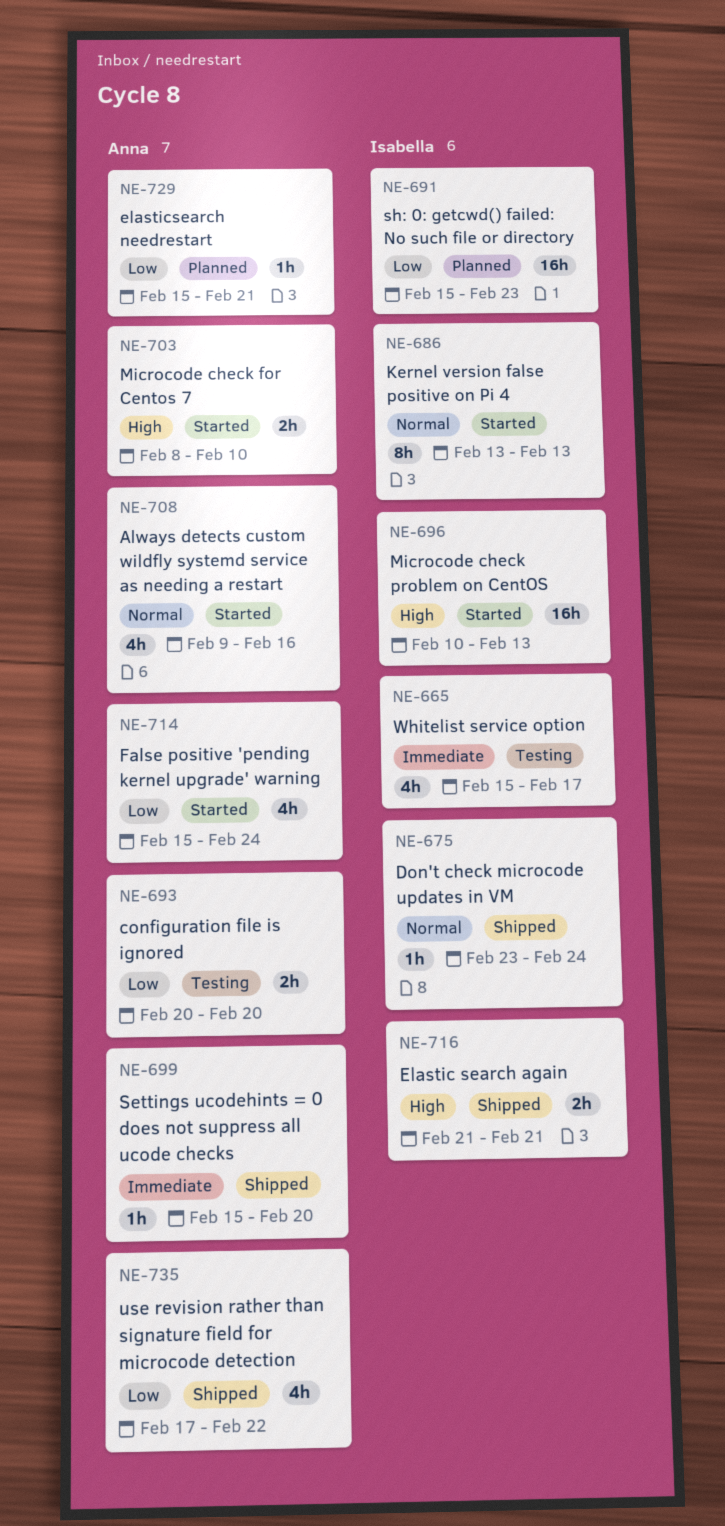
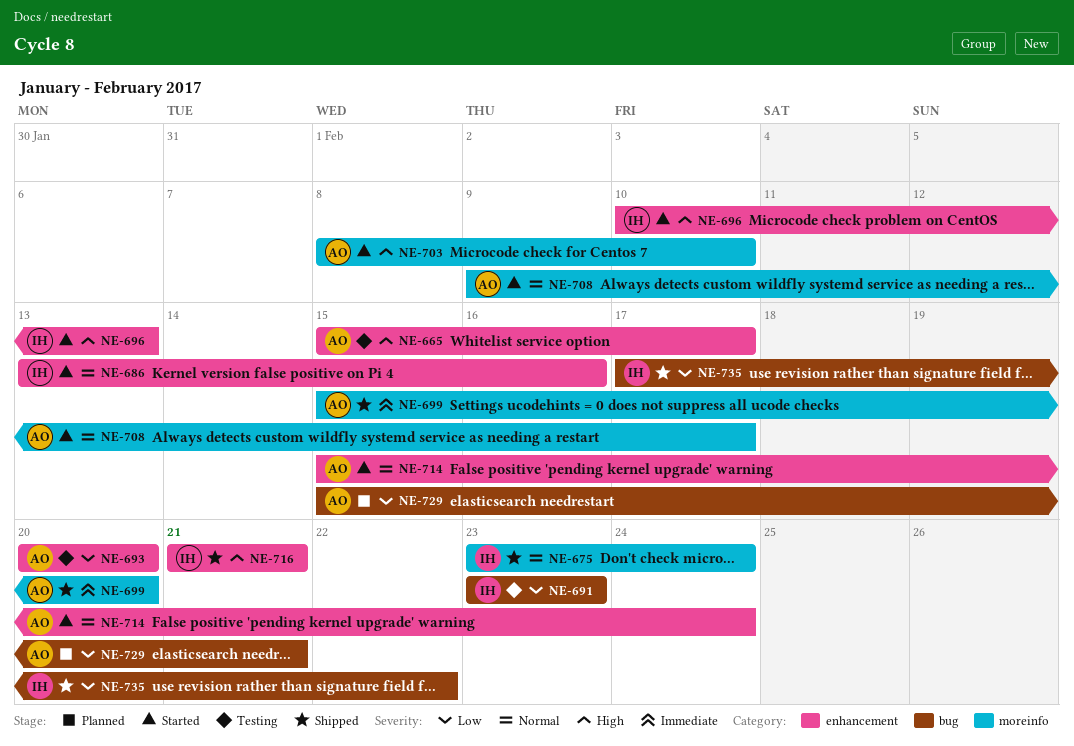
NE-665, owner: Isabella -> Anna
NE-665, priority: Immediate -> High
NE-686, due: Feb 13 -> Feb 16
NE-691, status: Planned -> Testing
NE-691, start: Feb 15 -> Feb 23
NE-708, due: Feb 16 -> Feb 17
NE-714, priority: Low -> Normal
NE-735, owner: Anna -> Isabella

